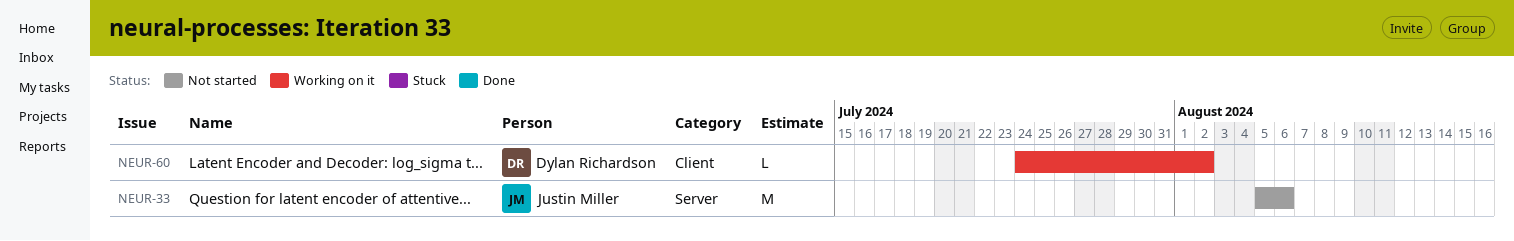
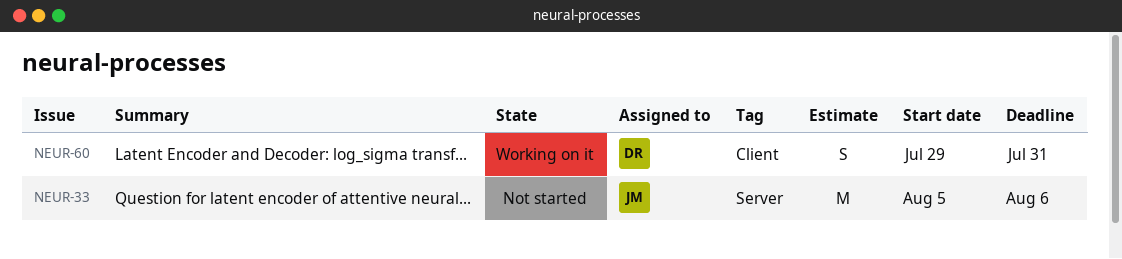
NEUR-60, estimate: L -> S
NEUR-60, start: Jul 24 -> Jul 29
NEUR-60, due: Aug 2 -> Jul 31

